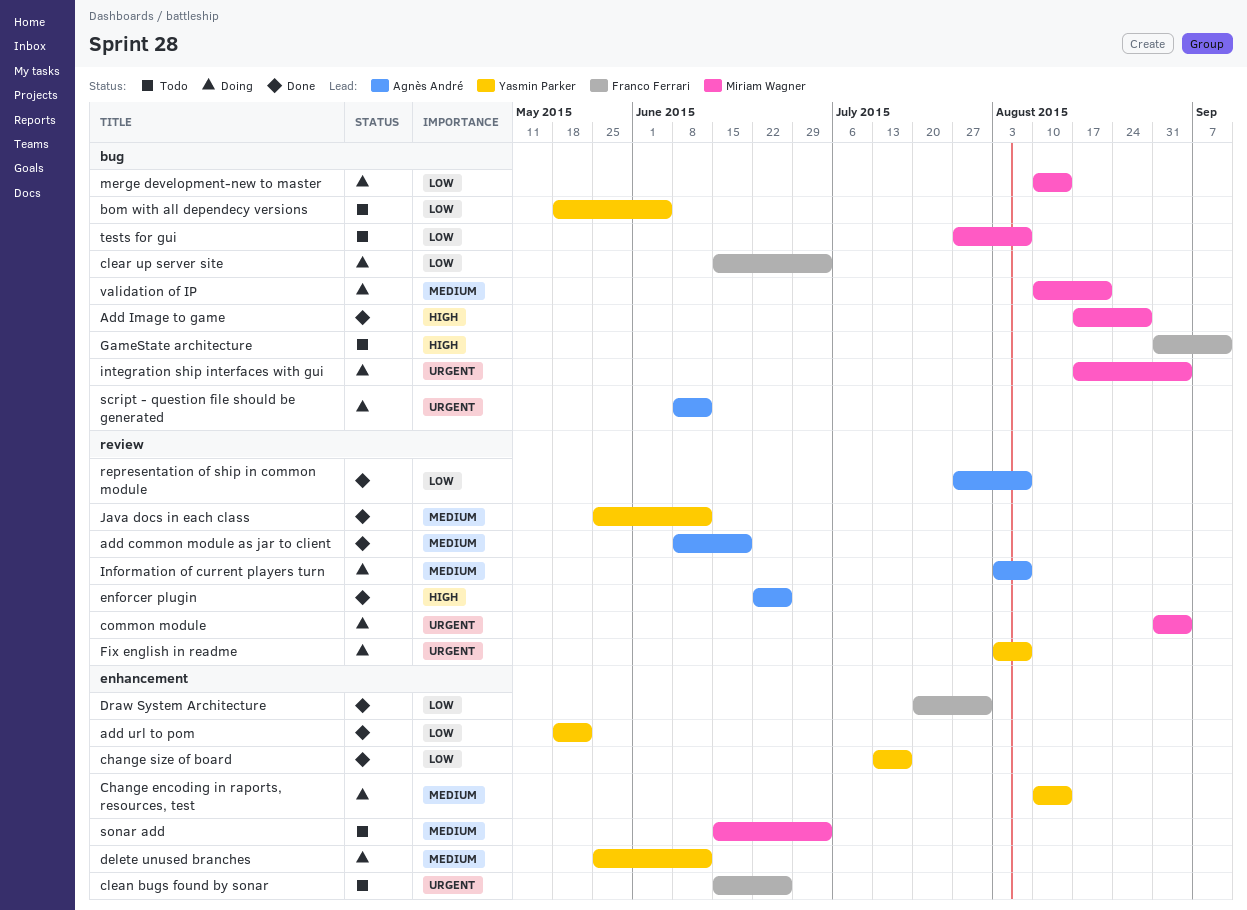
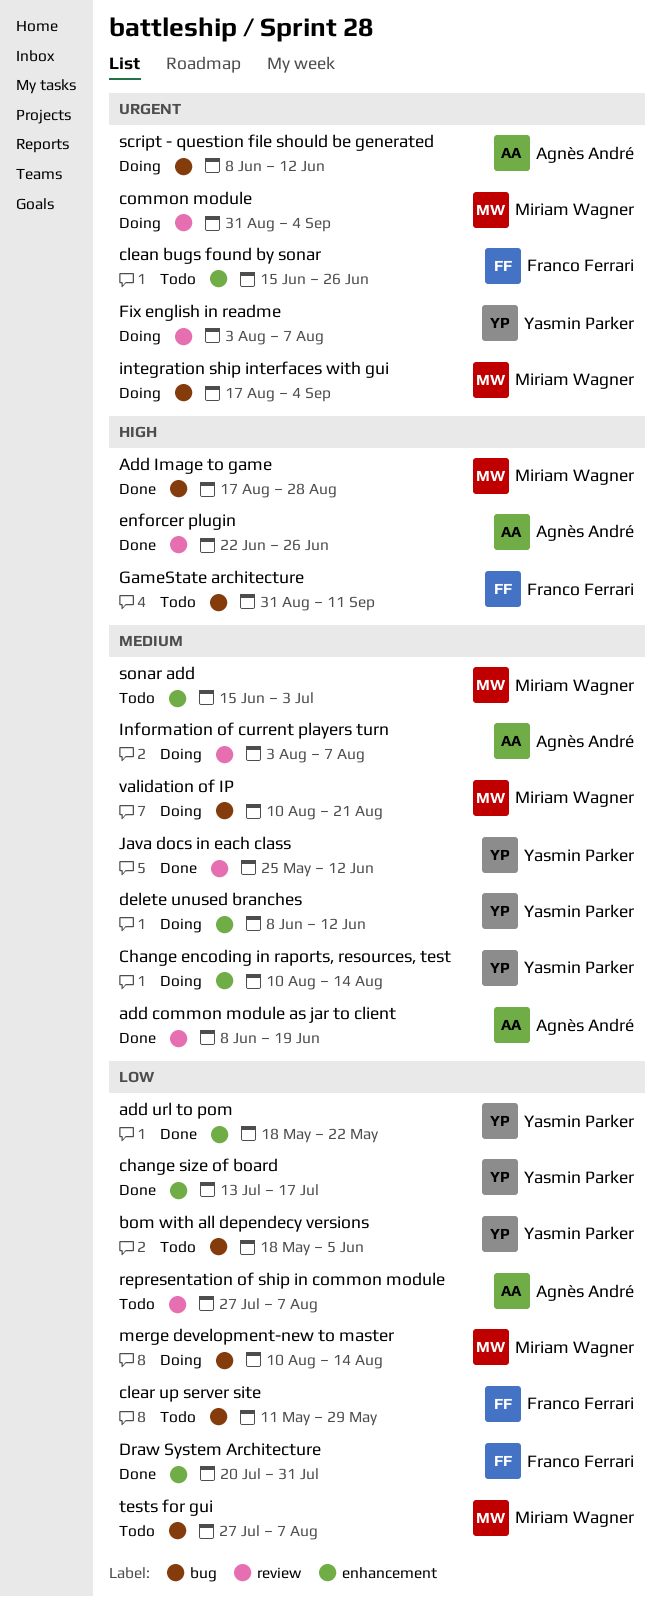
clear up server site, status: Doing -> Todo
clear up server site, start: Jun 15 -> May 11
clear up server site, due: Jul 3 -> May 29
delete unused branches, start: May 25 -> Jun 8
representation of ship in common module, status: Done -> Todo

